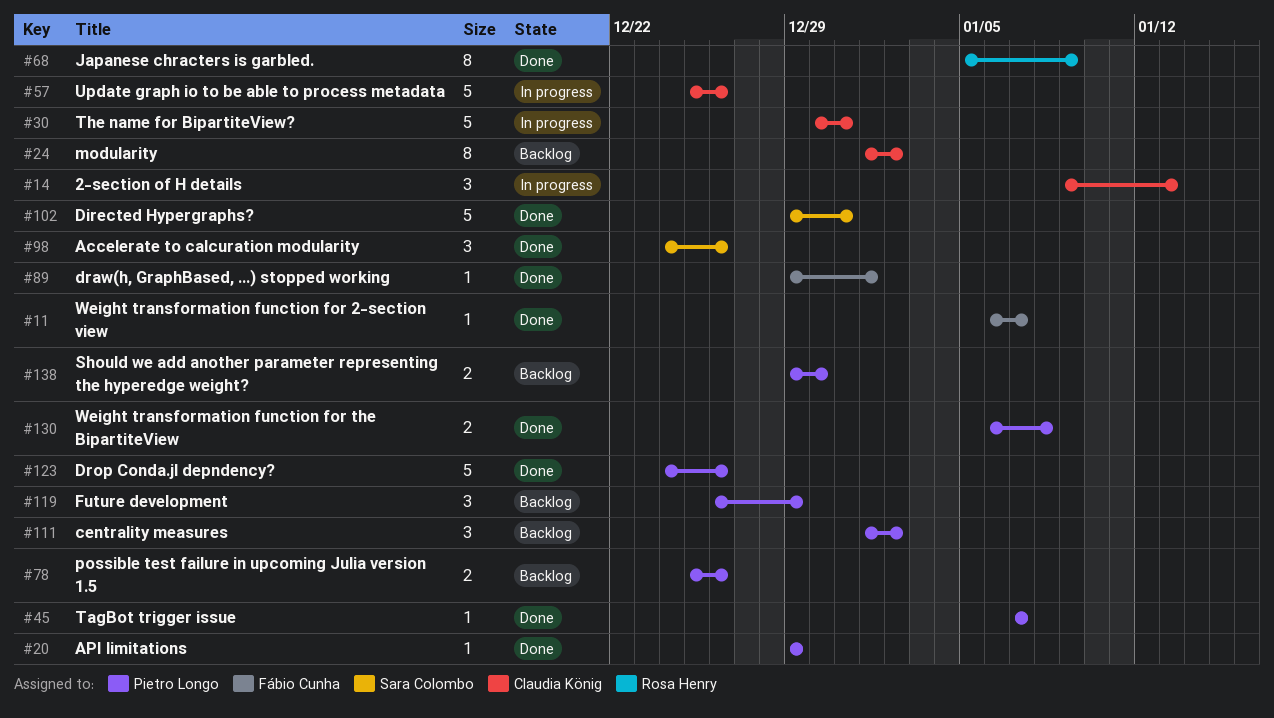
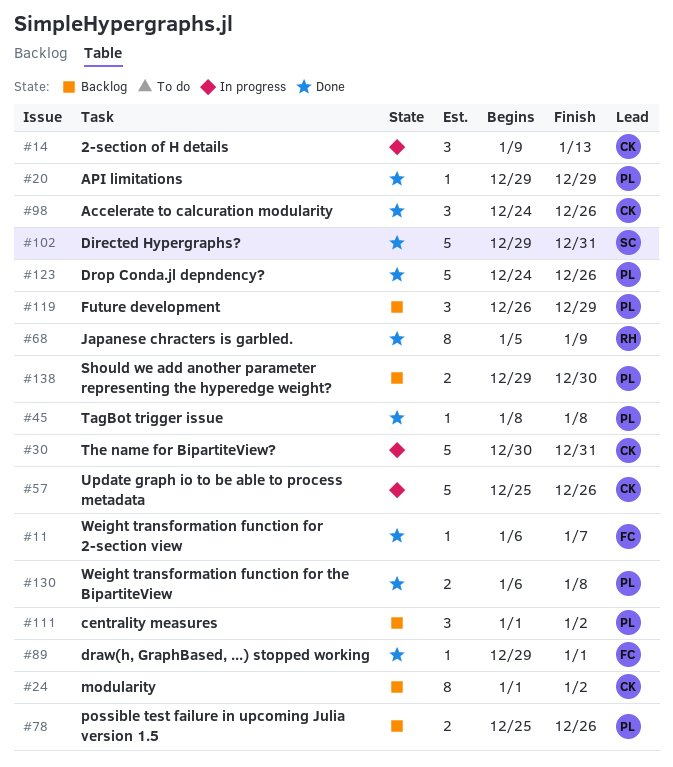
#45, start: Jan 7 -> Jan 8
#45, due: Jan 7 -> Jan 8
#98, owner: Sara Colombo -> Claudia König

